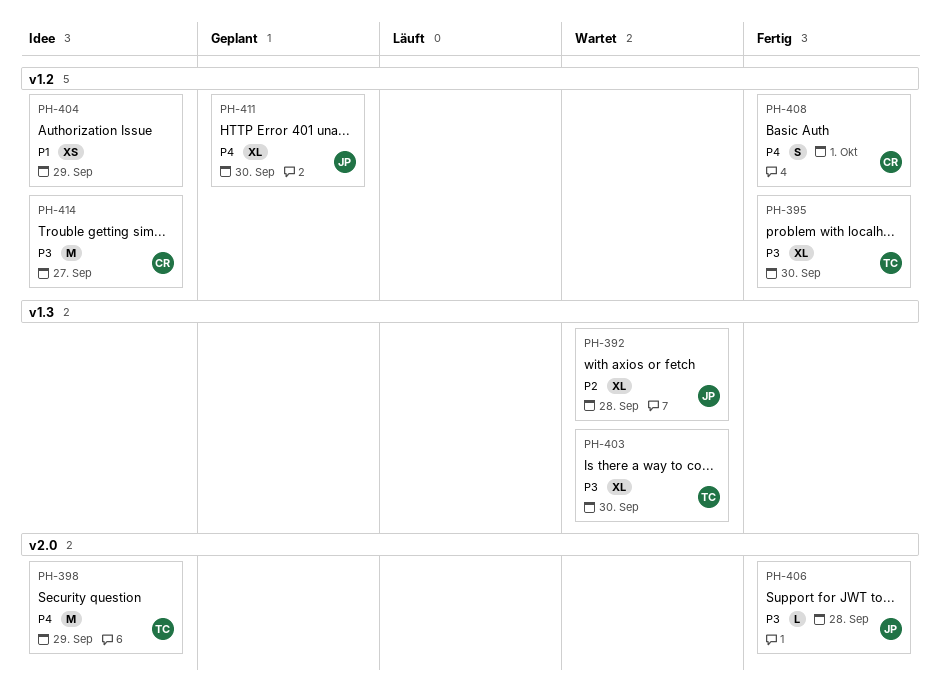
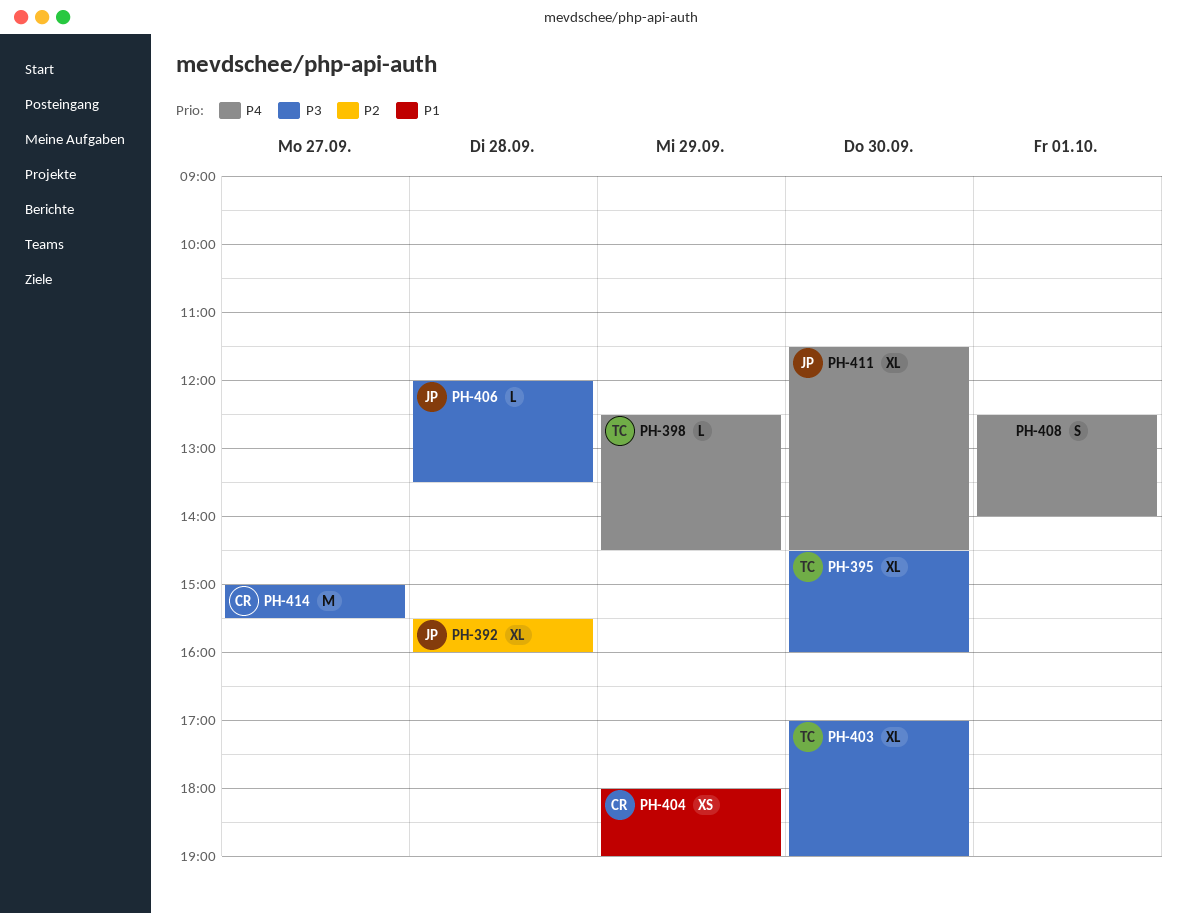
PH-398, estimate: M -> L
PH-404, owner: none -> CR
PH-408, owner: CR -> none

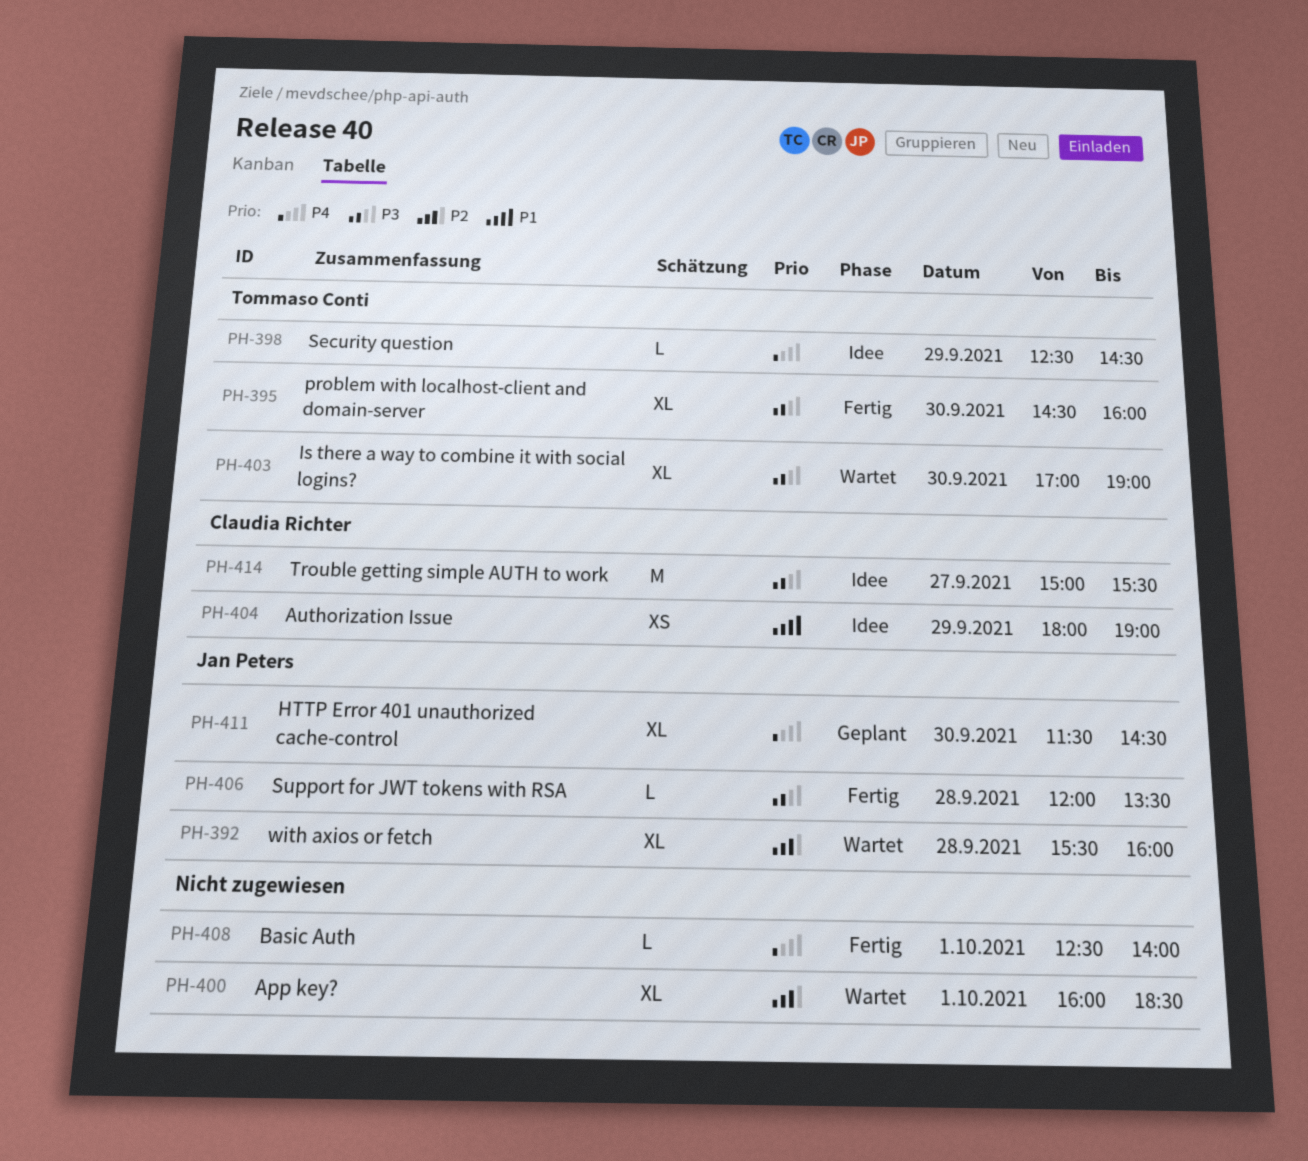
PH-400: none -> present
PH-408, estimate: S -> L

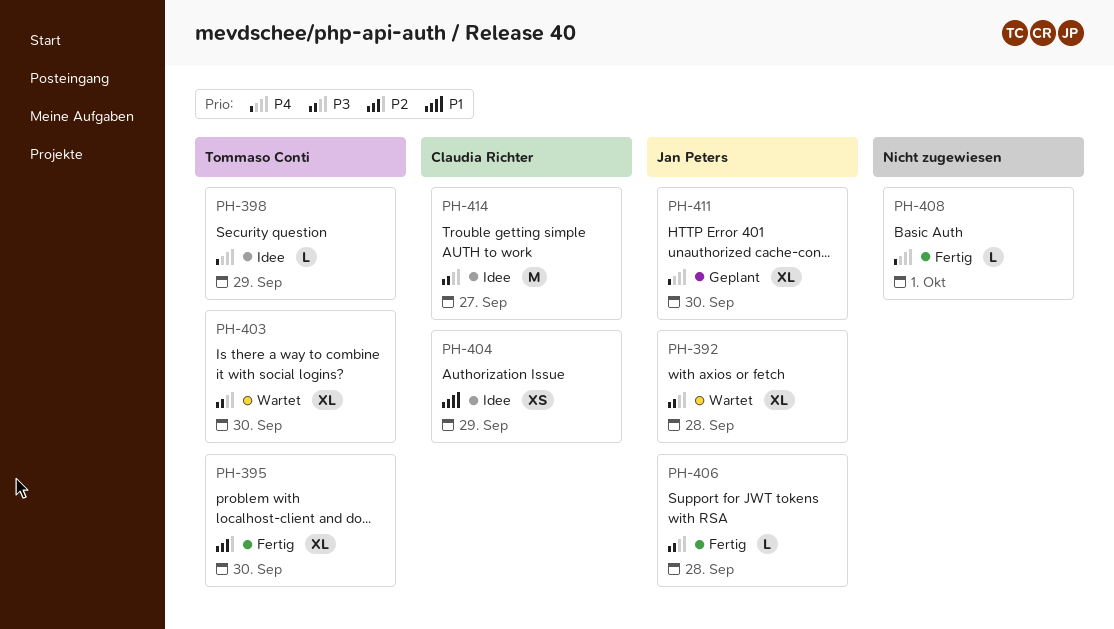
PH-392, priority: P2 -> P3
PH-395, priority: P3 -> P2
PH-400: present -> none

